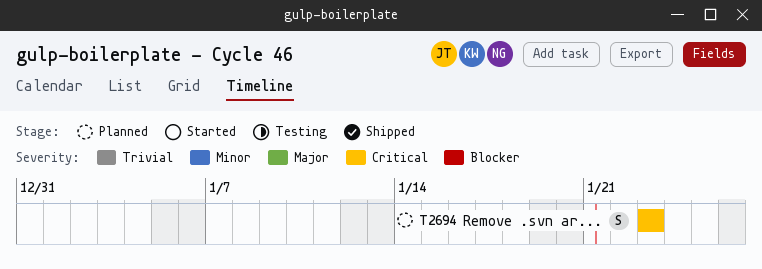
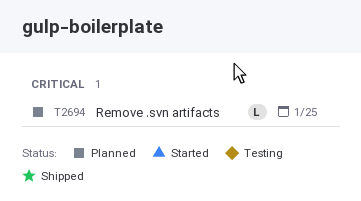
T2694, estimate: S -> L
T2694, due: Jan 23 -> Jan 25

